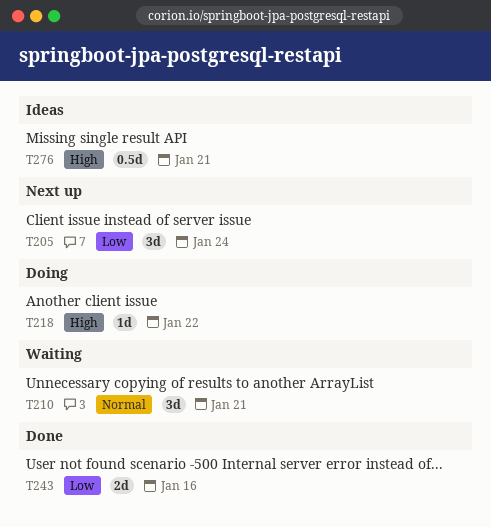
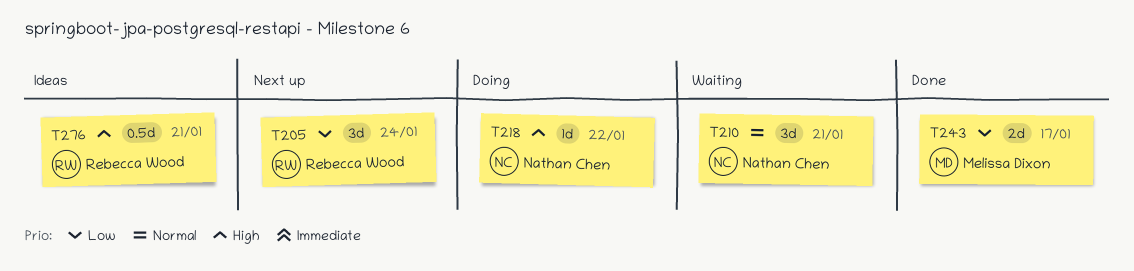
T243, due: Jan 16 -> Jan 17

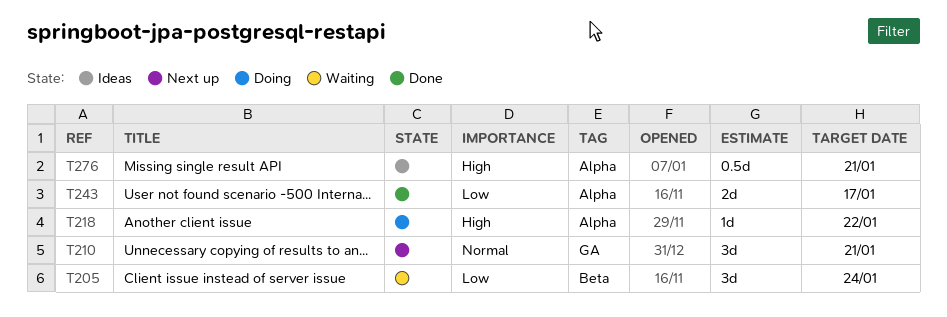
T205, status: Next up -> Waiting
T210, status: Waiting -> Next up

